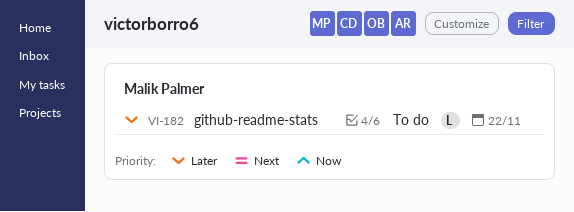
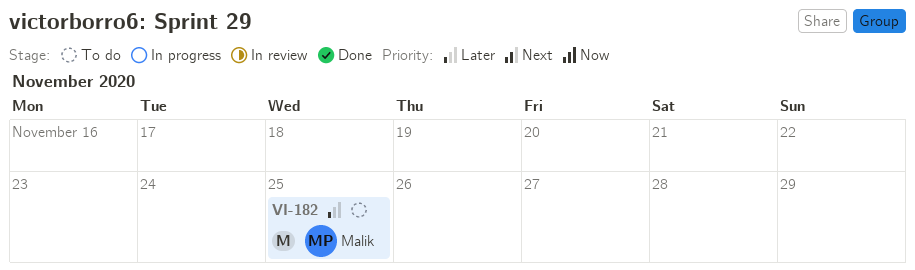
VI-182, estimate: L -> M
VI-182, due: Nov 22 -> Nov 25

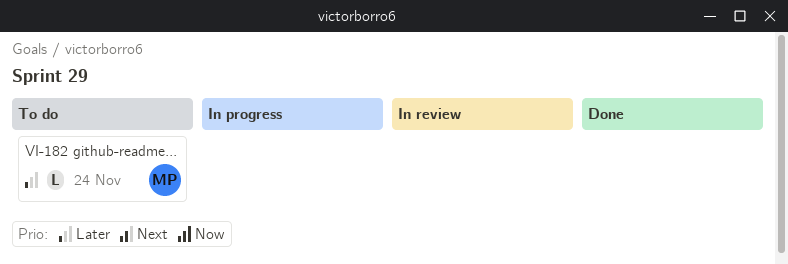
VI-182, estimate: M -> L
VI-182, due: Nov 25 -> Nov 24

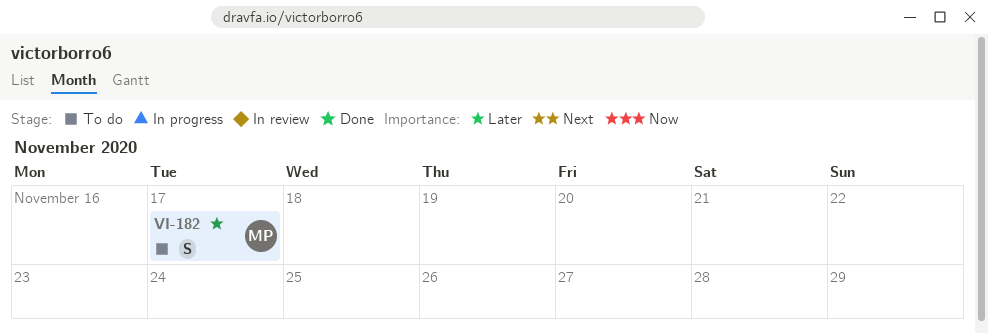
VI-182, estimate: L -> S
VI-182, due: Nov 24 -> Nov 17

